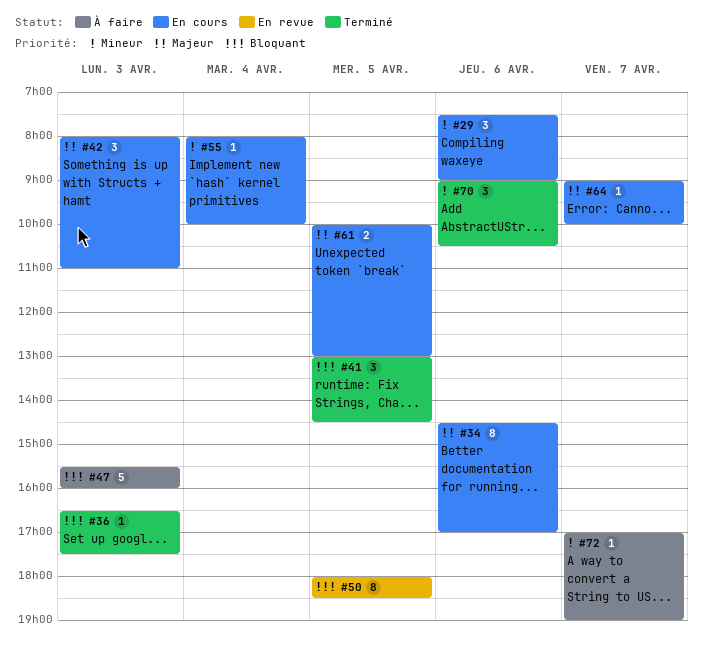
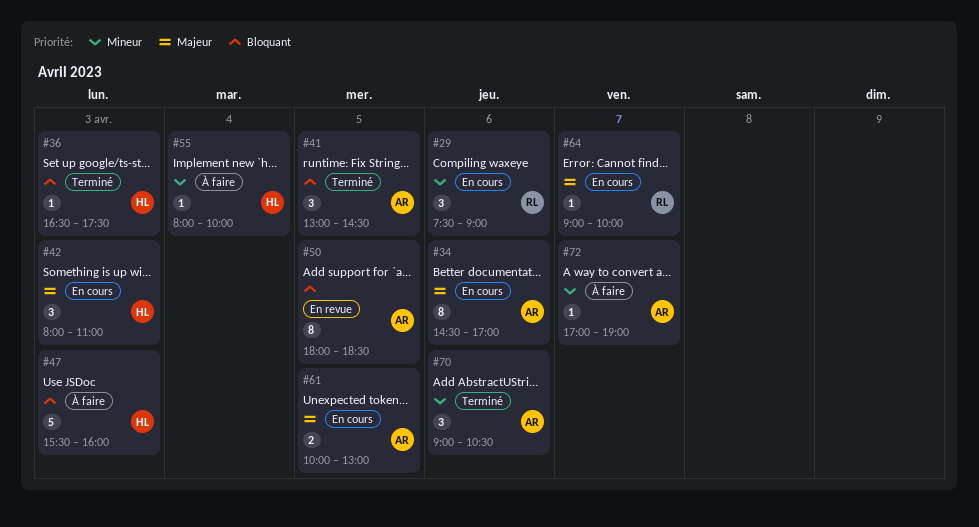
#55, status: En cours -> À faire

